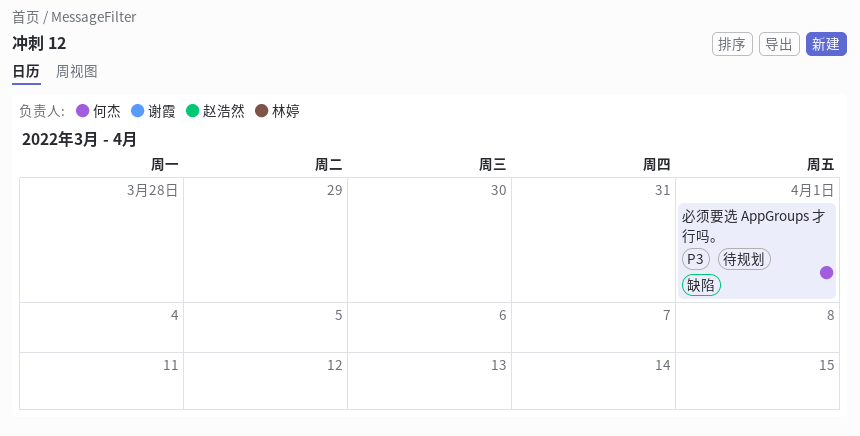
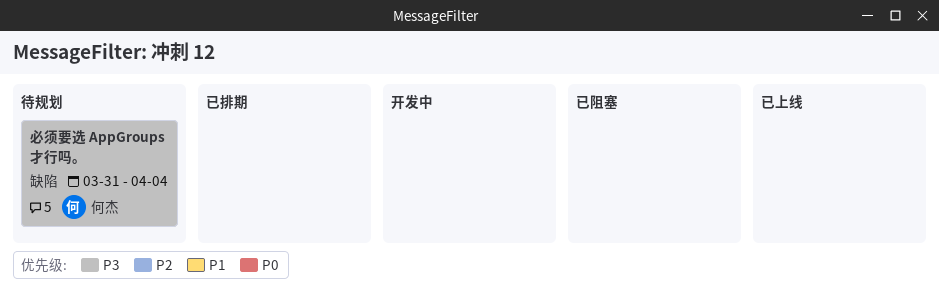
必须要选 AppGroups 才行吗。, due: Apr 1 -> Apr 4

